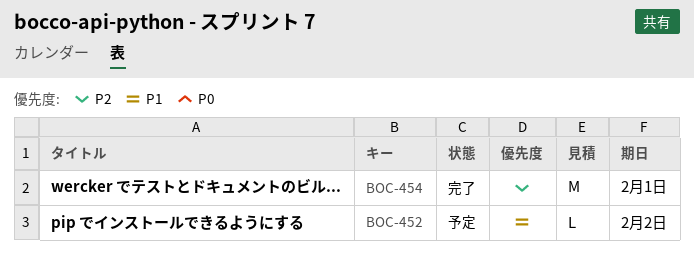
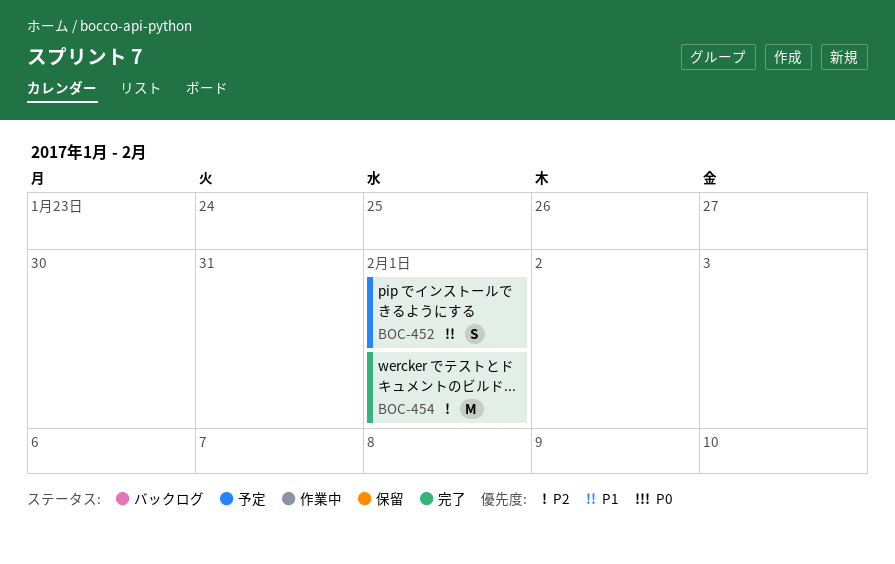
BOC-452, estimate: L -> S
BOC-452, due: Feb 2 -> Feb 1

